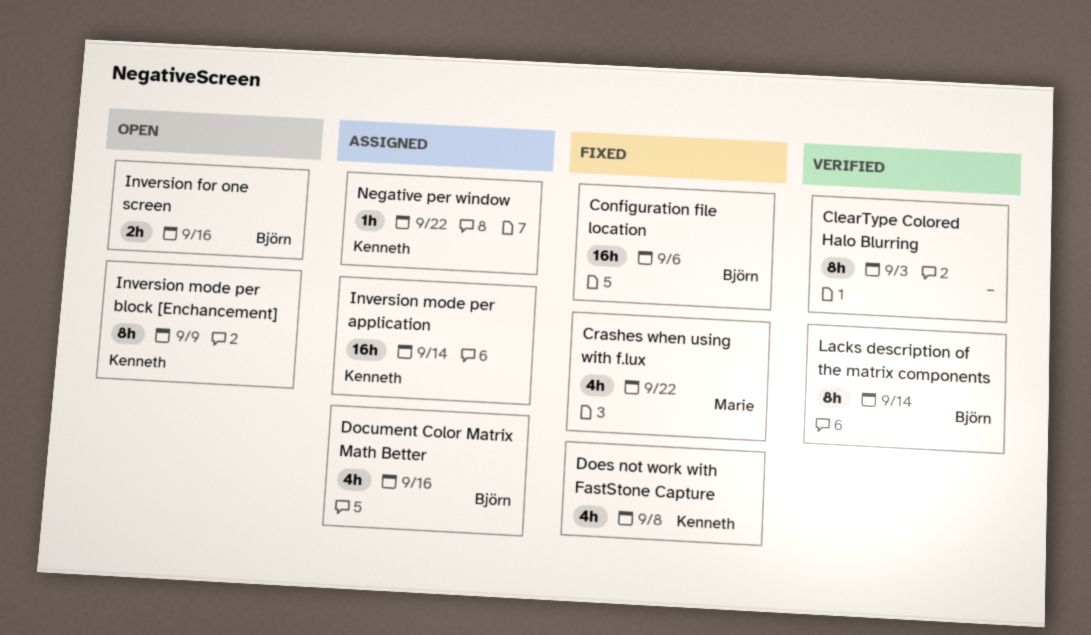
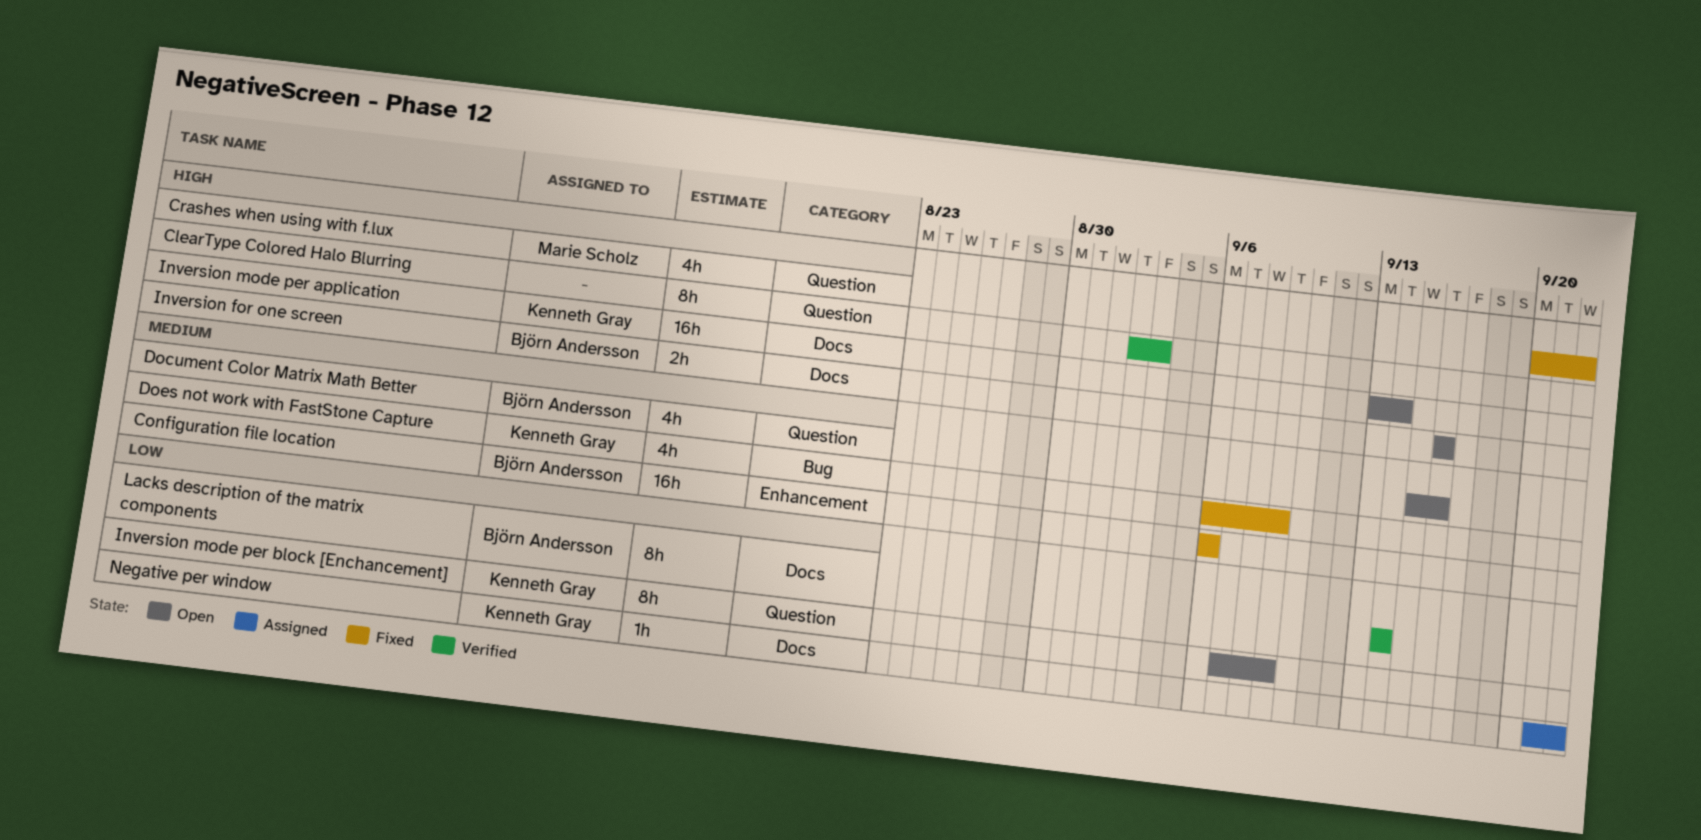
Document Color Matrix Math Better, status: Assigned -> Open
Does not work with FastStone Capture, due: Sep 8 -> Sep 9
Inversion mode per application, status: Assigned -> Open

